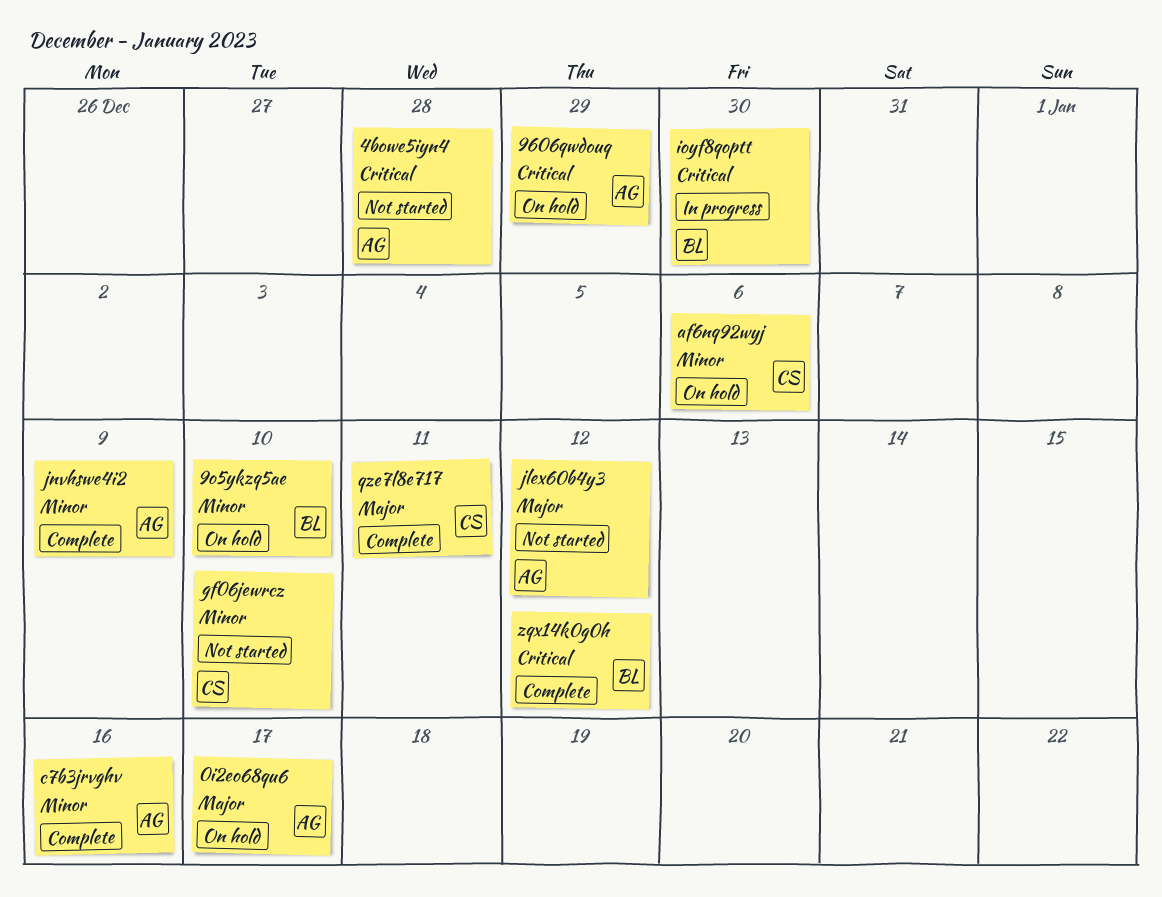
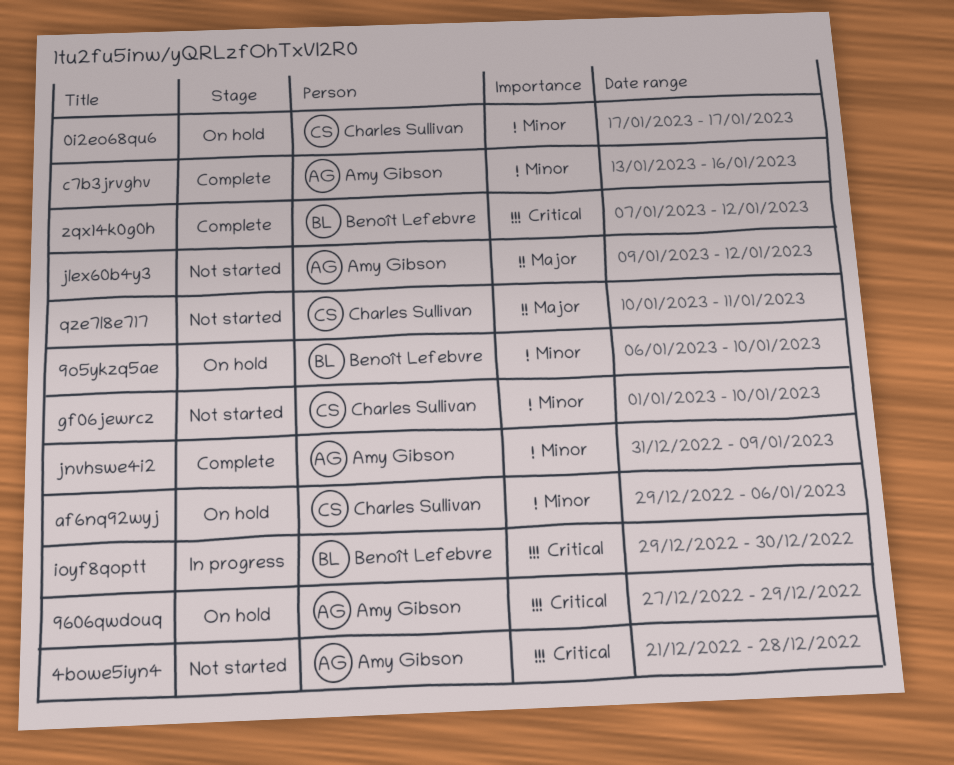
0i2eo68qu6, owner: Amy Gibson -> Charles Sullivan
0i2eo68qu6, priority: Major -> Minor
qze7l8e717, status: Complete -> Not started

